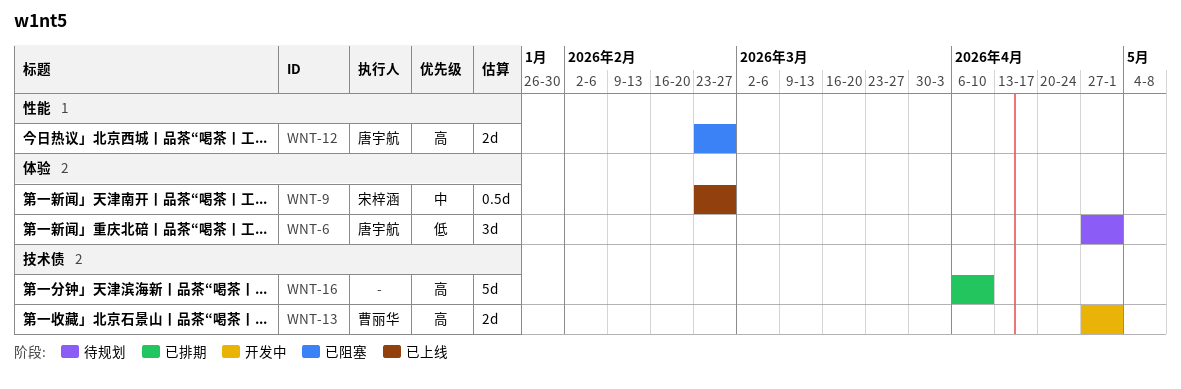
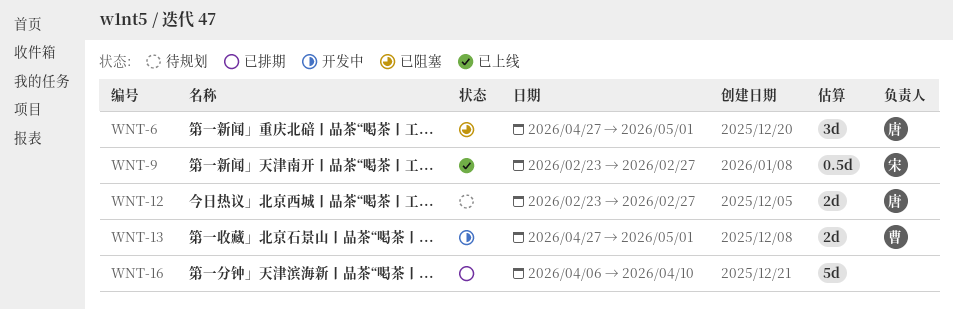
WNT-6, status: 待规划 -> 已阻塞
WNT-12, status: 已阻塞 -> 待规划

